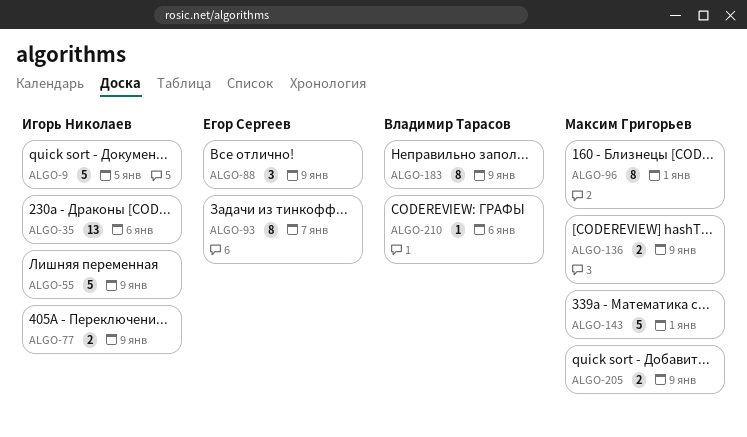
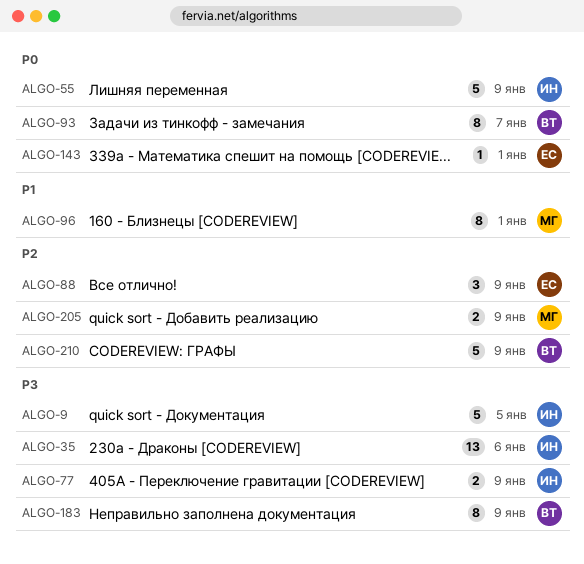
ALGO-93, owner: Егор Сергеев -> Владимир Тарасов
ALGO-136: present -> none
ALGO-143, owner: Максим Григорьев -> Егор Сергеев
ALGO-143, estimate: 5 -> 1
ALGO-210, estimate: 1 -> 5
ALGO-210, due: Jan 6 -> Jan 9

